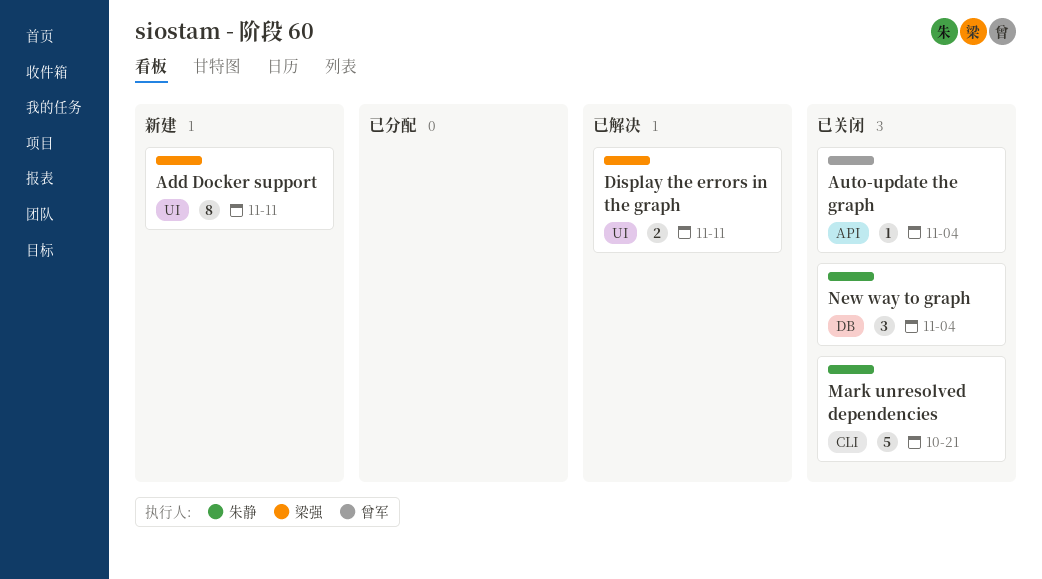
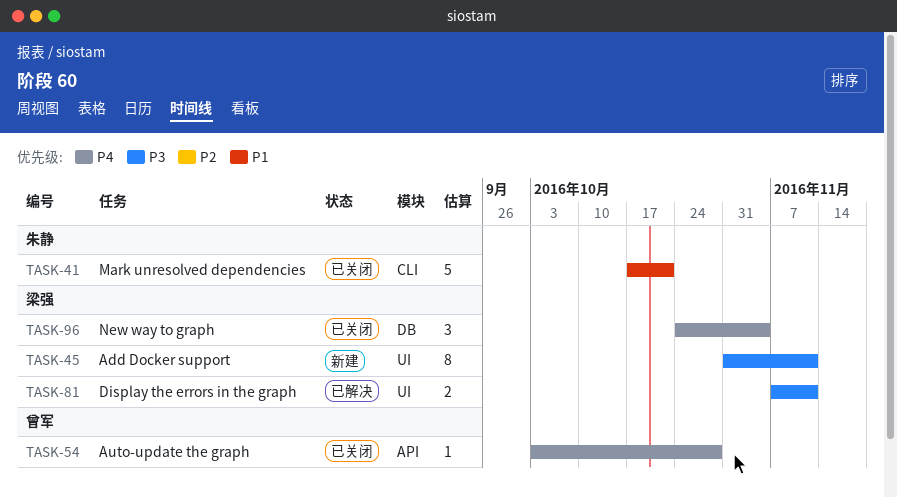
Auto-update the graph, due: Nov 4 -> Oct 28
New way to graph, owner: 朱静 -> 梁强

